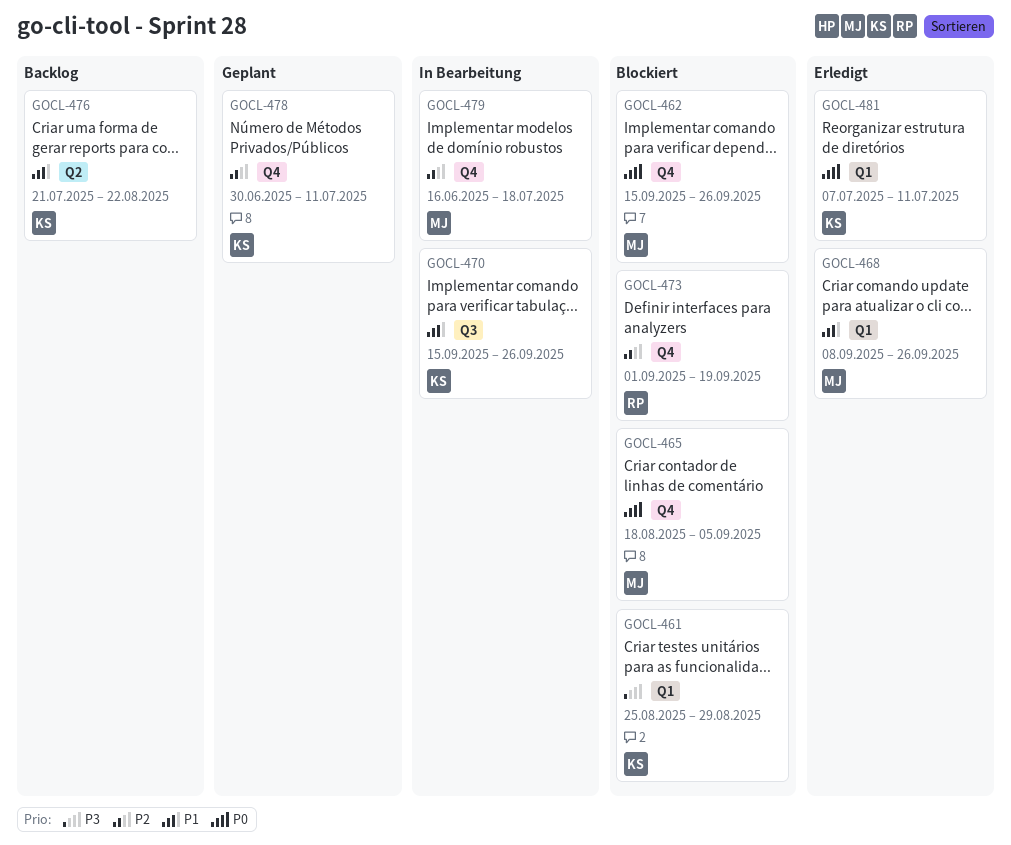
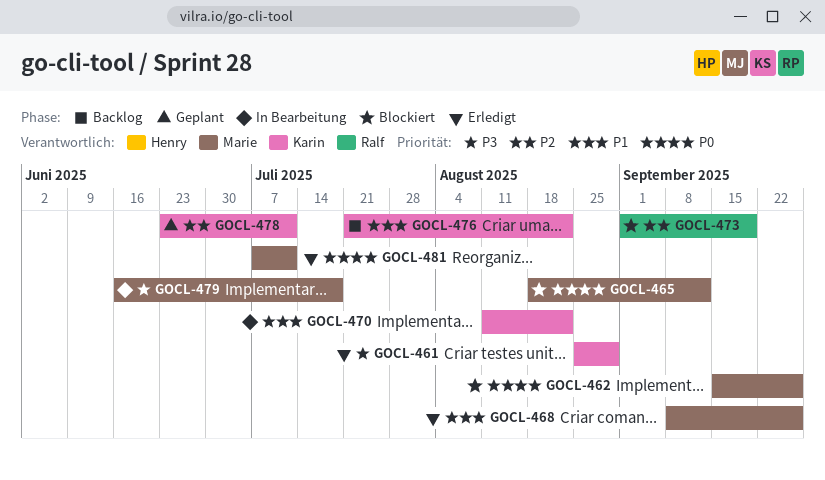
GOCL-461, status: Blockiert -> Erledigt
GOCL-465, due: Sep 5 -> Sep 12
GOCL-470, start: Sep 15 -> Aug 11
GOCL-470, due: Sep 26 -> Aug 22
GOCL-478, start: Jun 30 -> Jun 23
GOCL-479, priority: P2 -> P3
GOCL-481, owner: Karin -> Marie

